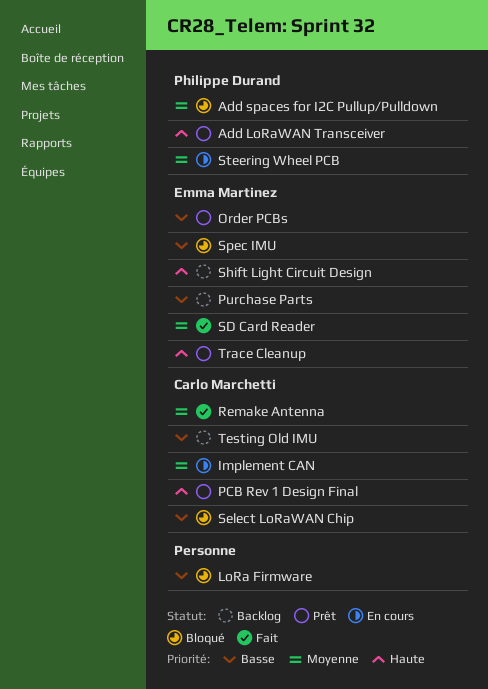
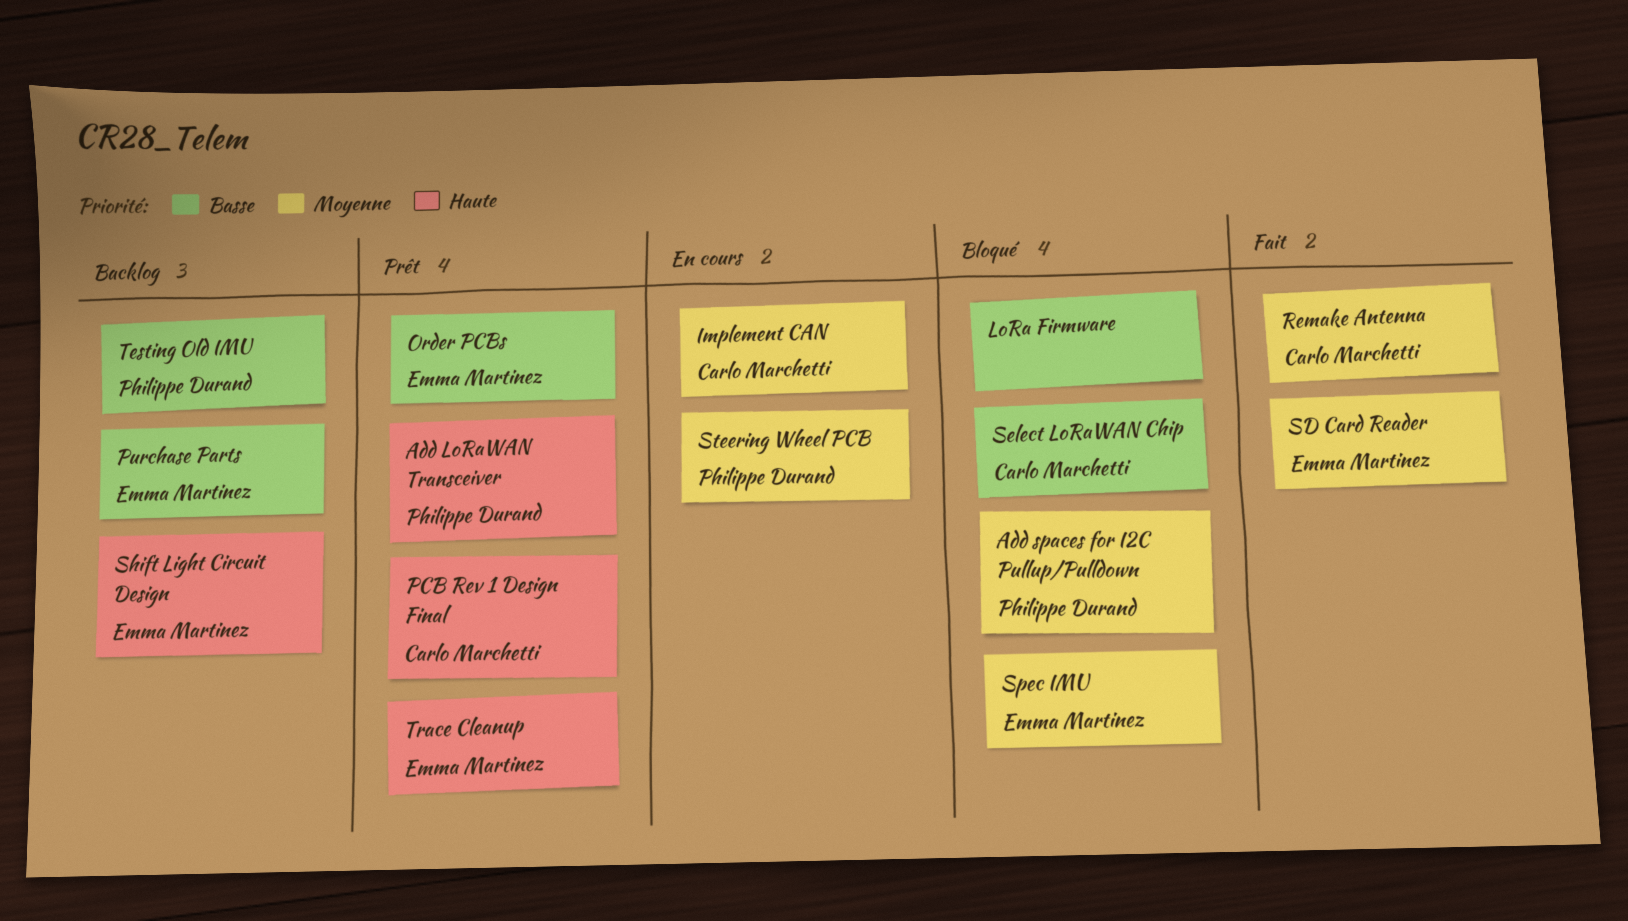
Spec IMU, priority: Basse -> Moyenne
Testing Old IMU, owner: Carlo Marchetti -> Philippe Durand

